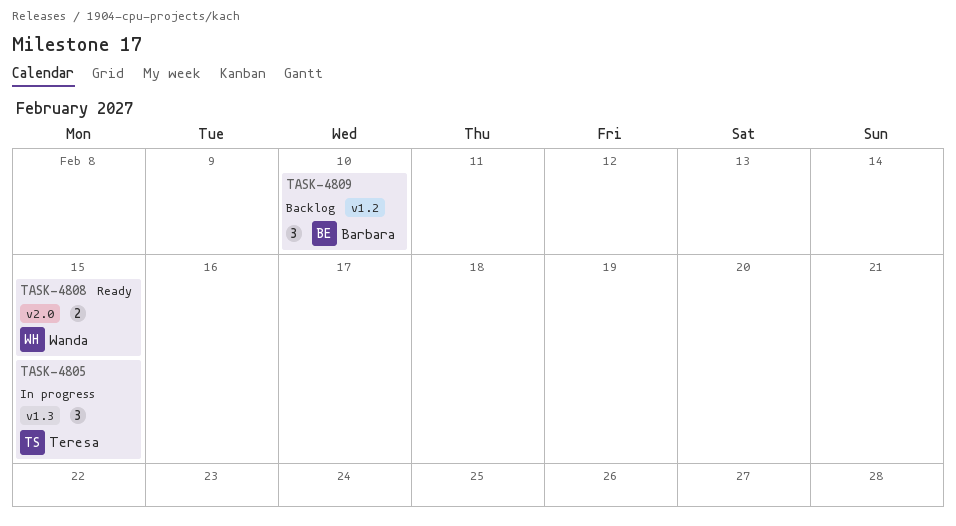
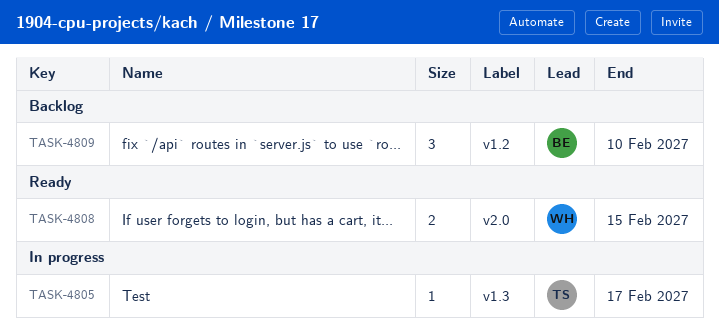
TASK-4805, estimate: 3 -> 1
TASK-4805, due: Feb 15 -> Feb 17

